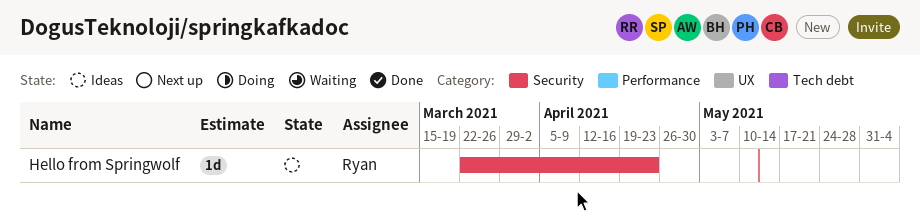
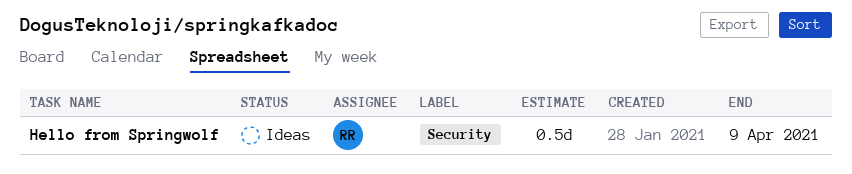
Hello from Springwolf, estimate: 1d -> 0.5d
Hello from Springwolf, due: Apr 23 -> Apr 9

